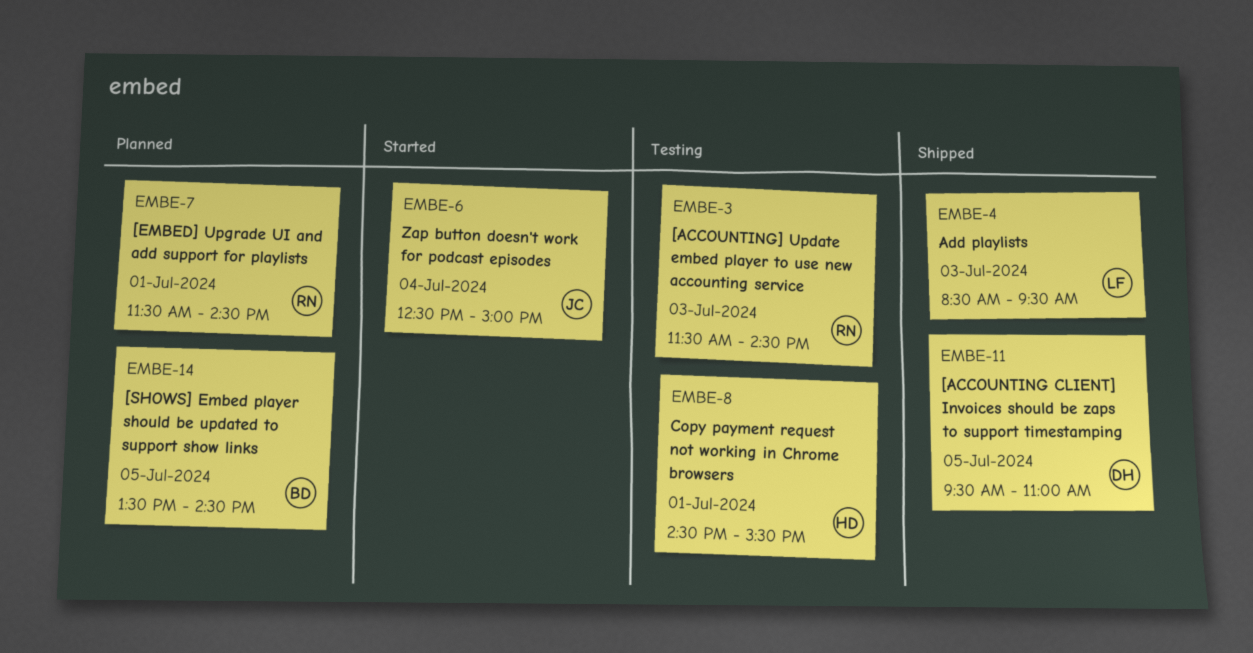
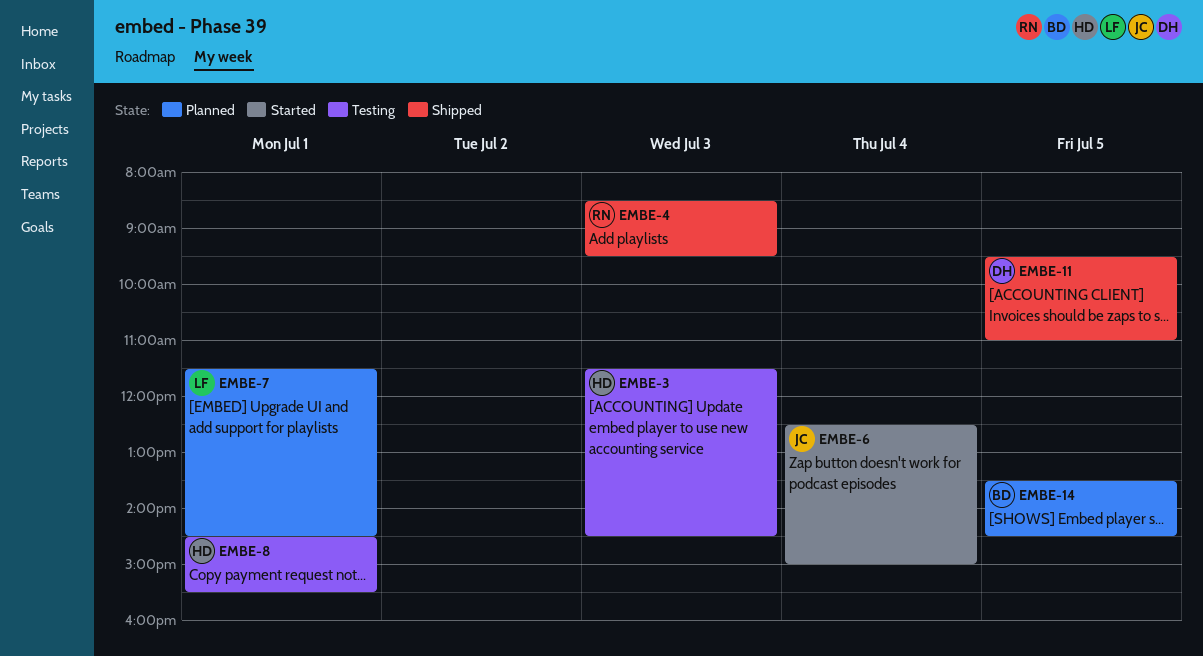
EMBE-3, owner: RN -> HD
EMBE-4, owner: LF -> RN
EMBE-7, owner: RN -> LF

